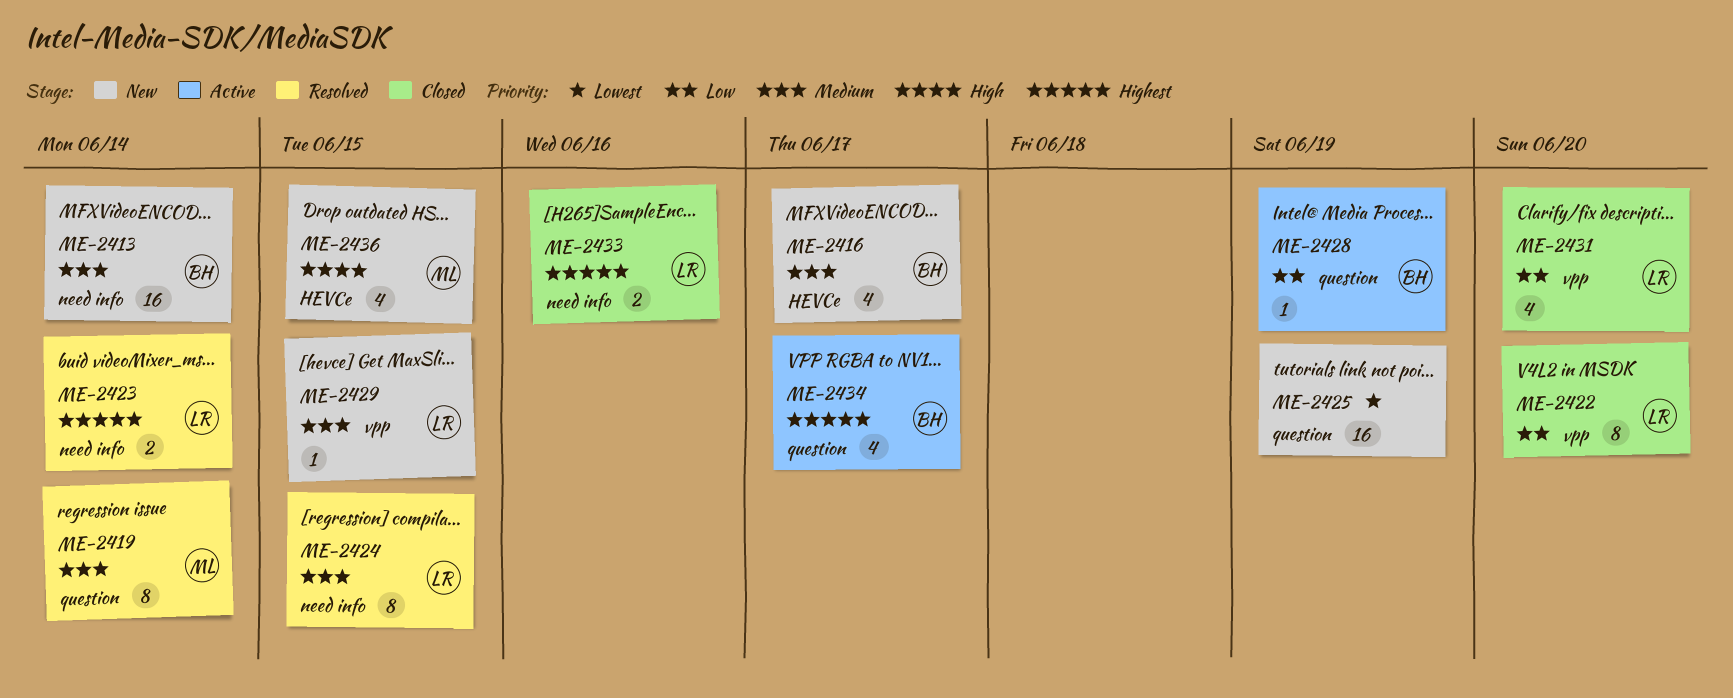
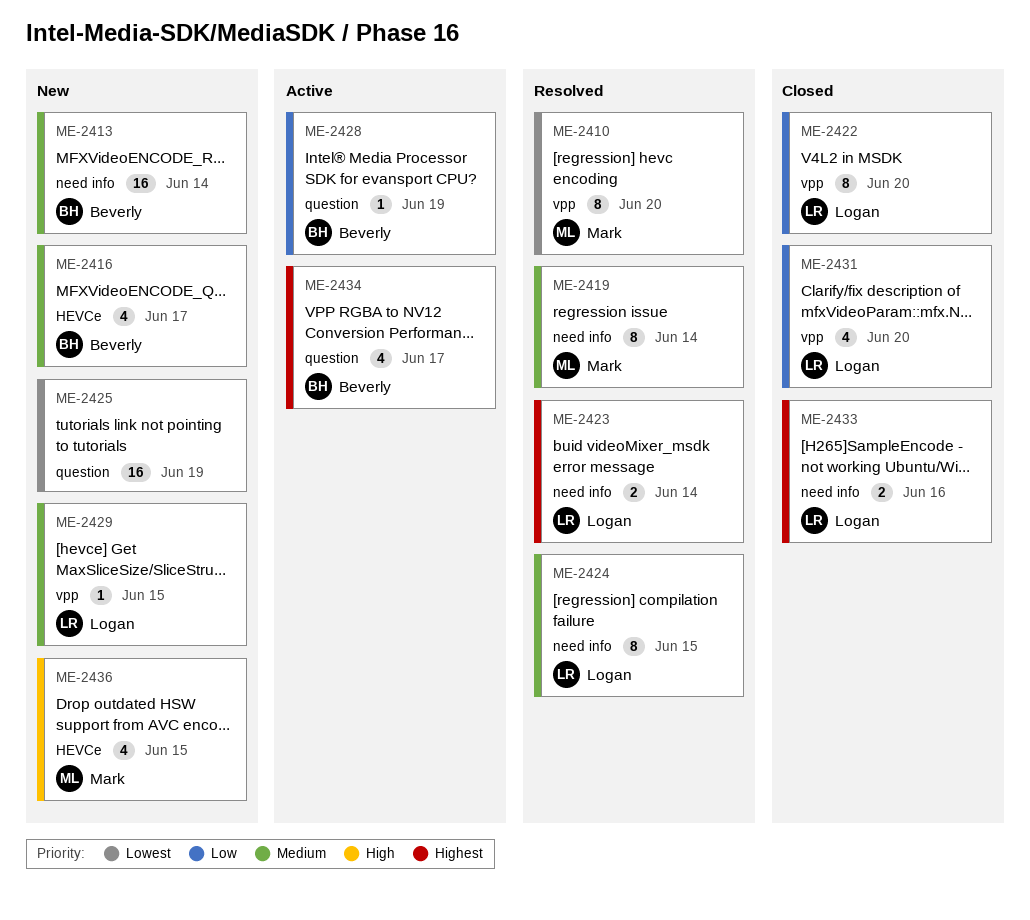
ME-2410: none -> present
ME-2419, label: question -> need info

